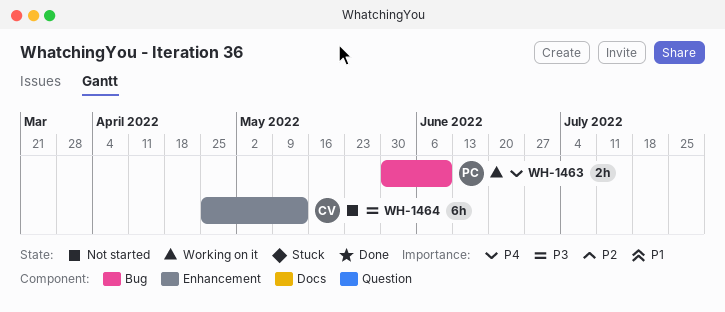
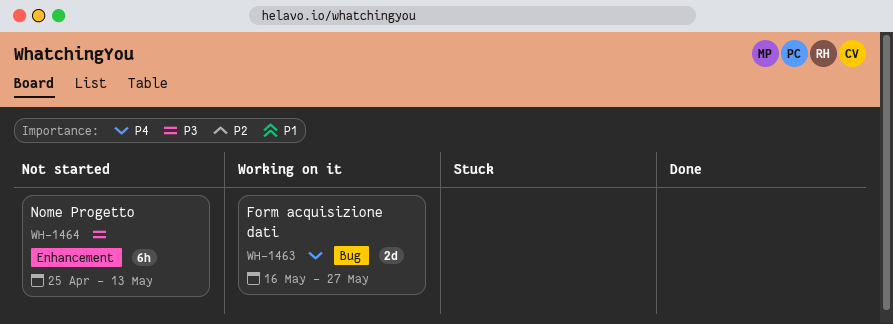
WH-1463, estimate: 2h -> 2d
WH-1463, start: May 30 -> May 16
WH-1463, due: Jun 10 -> May 27

